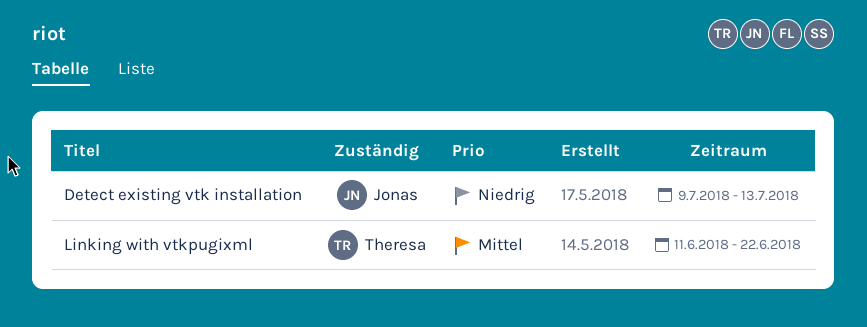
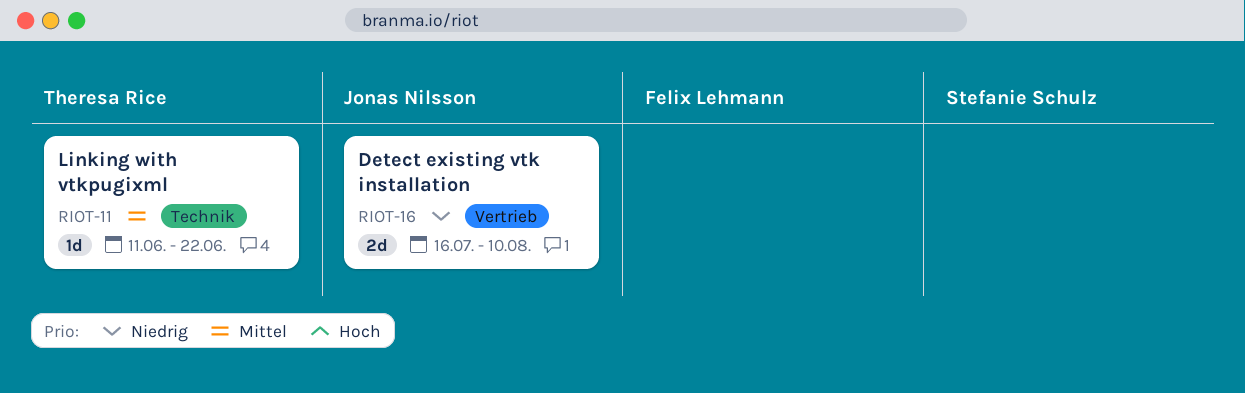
Detect existing vtk installation, start: Jul 9 -> Jul 16
Detect existing vtk installation, due: Jul 13 -> Aug 10

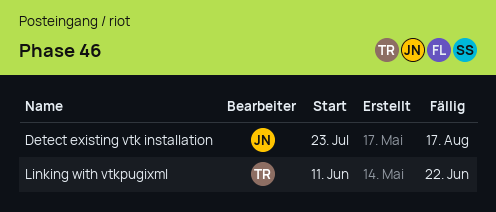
Detect existing vtk installation, start: Jul 16 -> Jul 23
Detect existing vtk installation, due: Aug 10 -> Aug 17

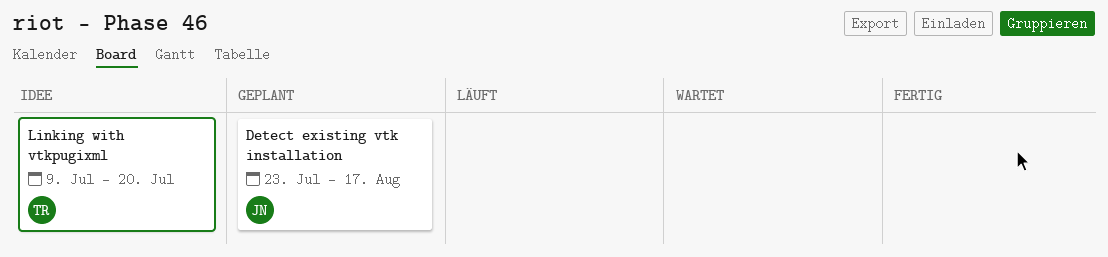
Linking with vtkpugixml, start: Jun 11 -> Jul 9
Linking with vtkpugixml, due: Jun 22 -> Jul 20

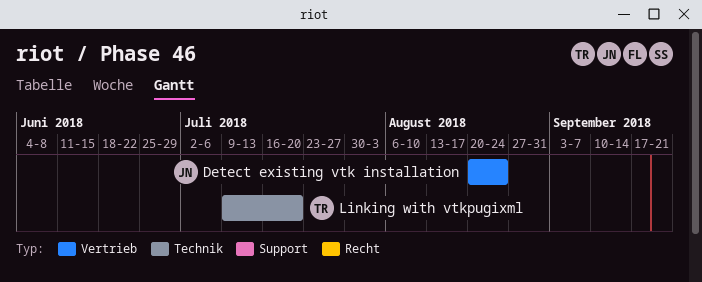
Detect existing vtk installation, start: Jul 23 -> Aug 20
Detect existing vtk installation, due: Aug 17 -> Aug 24

